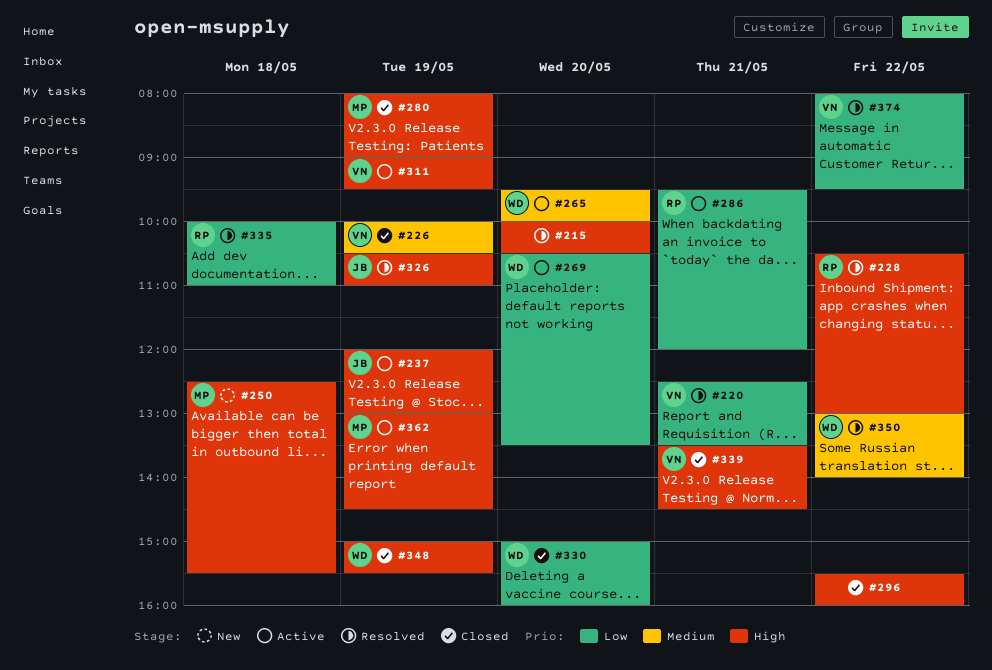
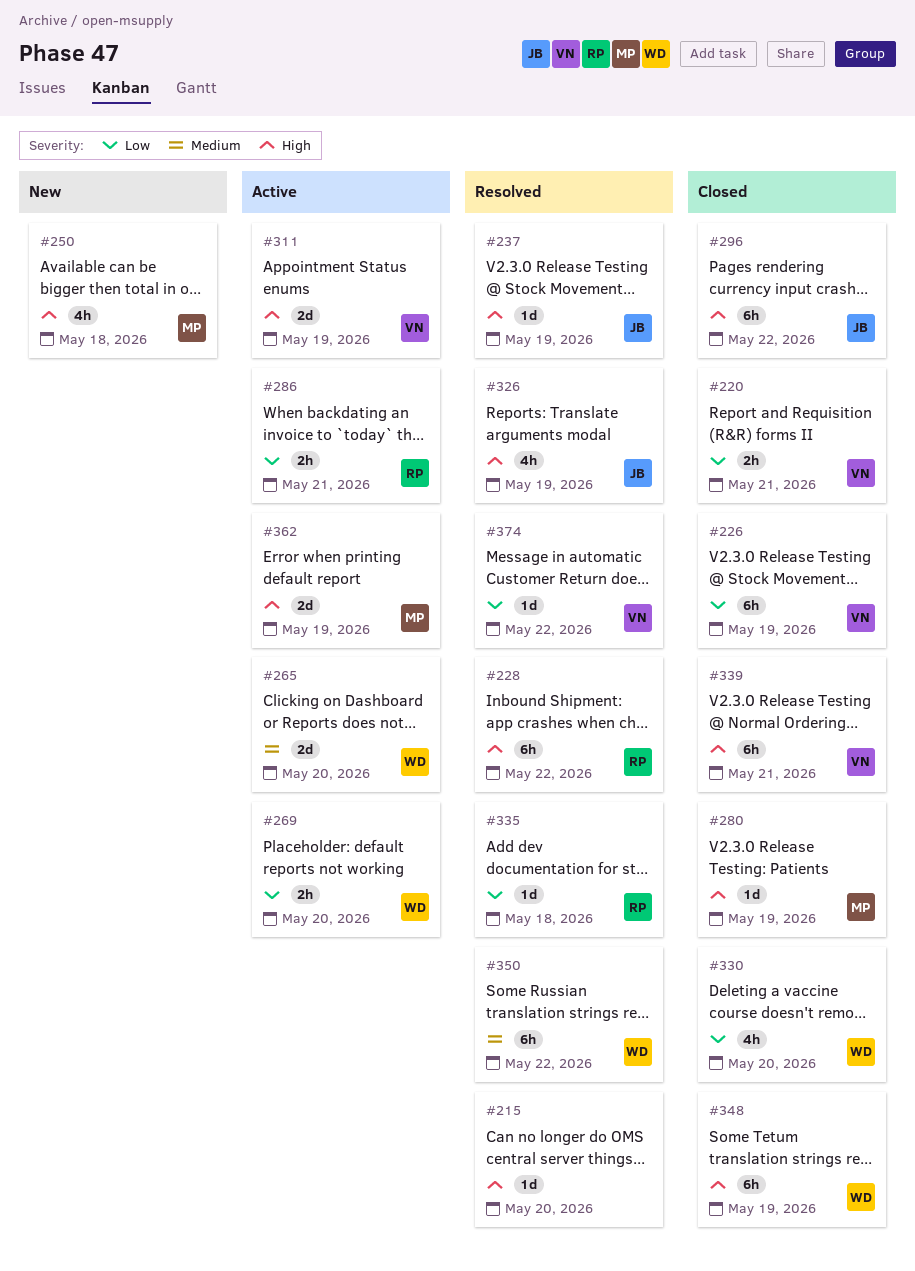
#220, status: Resolved -> Closed
#226, priority: Medium -> Low
#237, status: Active -> Resolved
#296, owner: none -> JB

